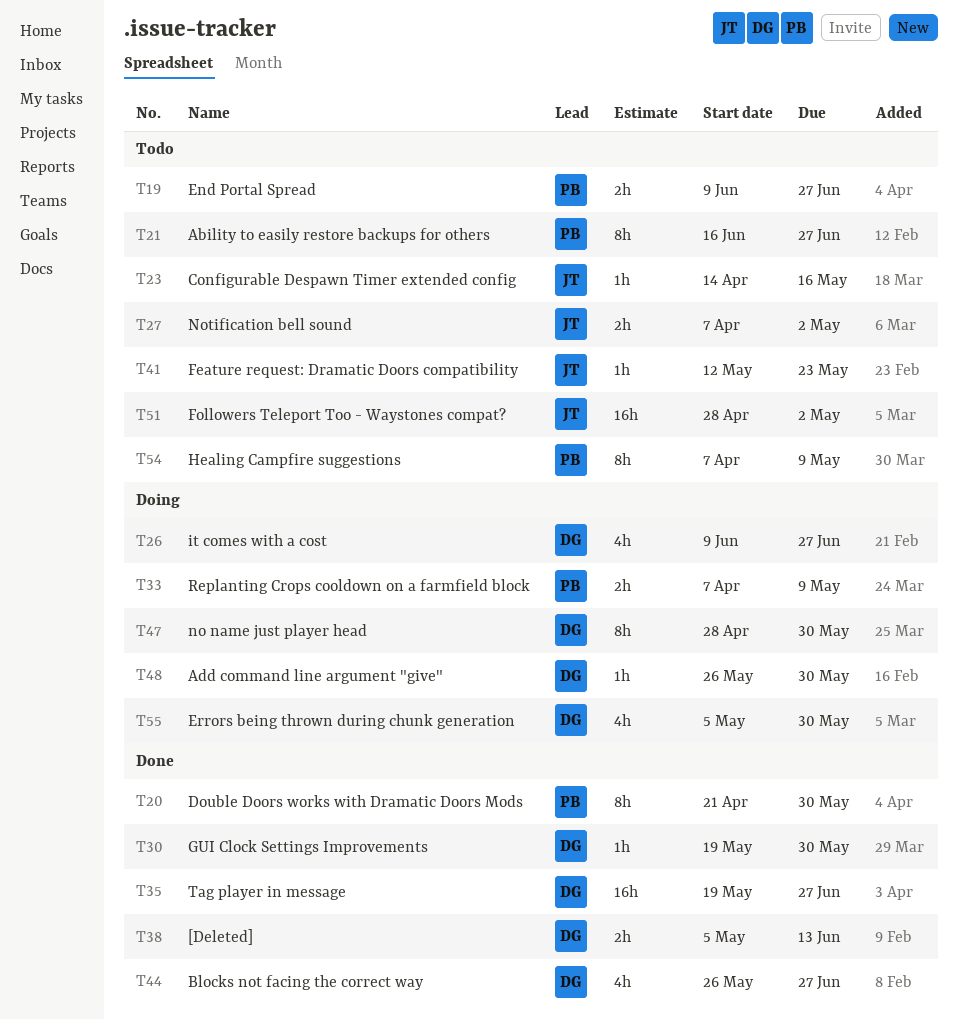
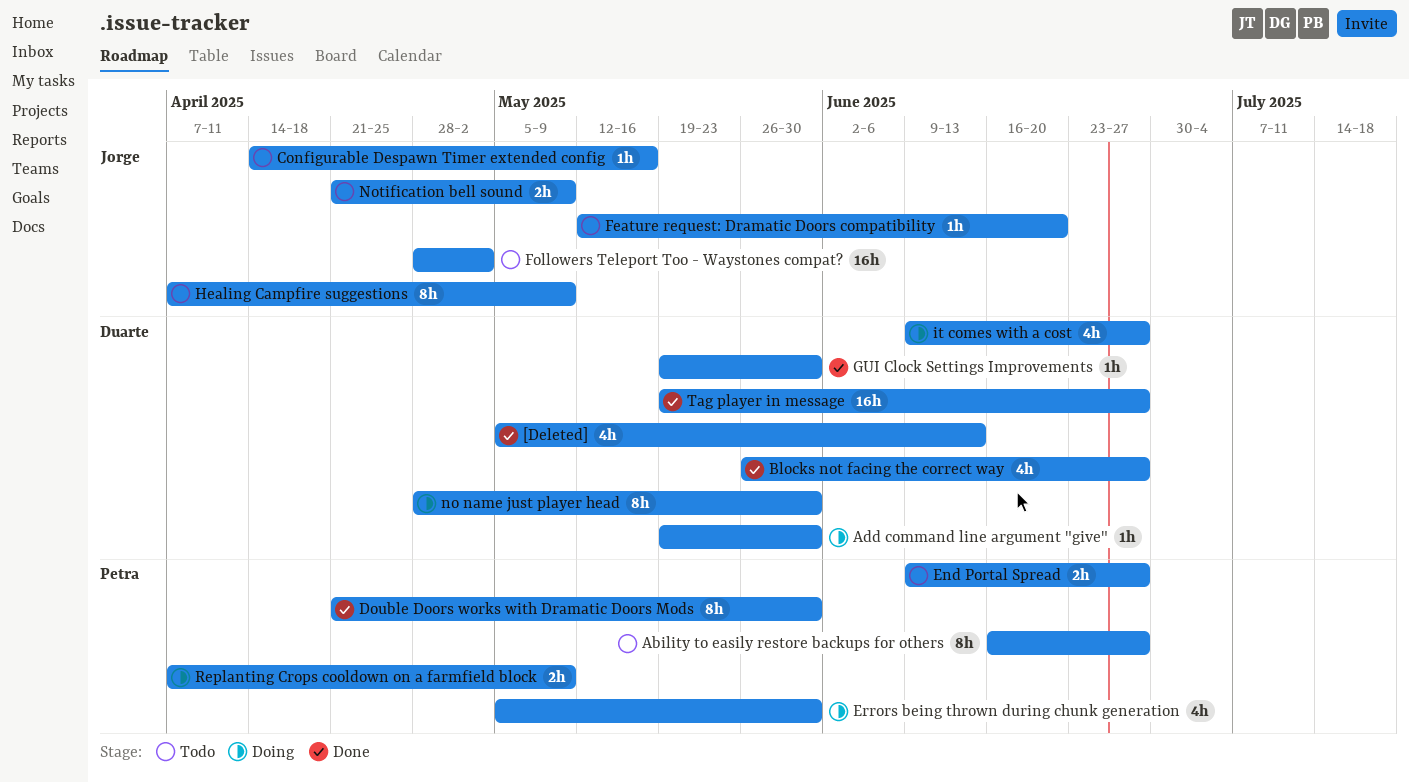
[Deleted], estimate: 2h -> 4h
Add command line argument "give", start: May 26 -> May 19
Errors being thrown during chunk generation, owner: Duarte -> Petra
Feature request: Dramatic Doors compatibility, due: May 23 -> Jun 20
Healing Campfire suggestions, owner: Petra -> Jorge
Notification bell sound, start: Apr 7 -> Apr 21
Notification bell sound, due: May 2 -> May 9

